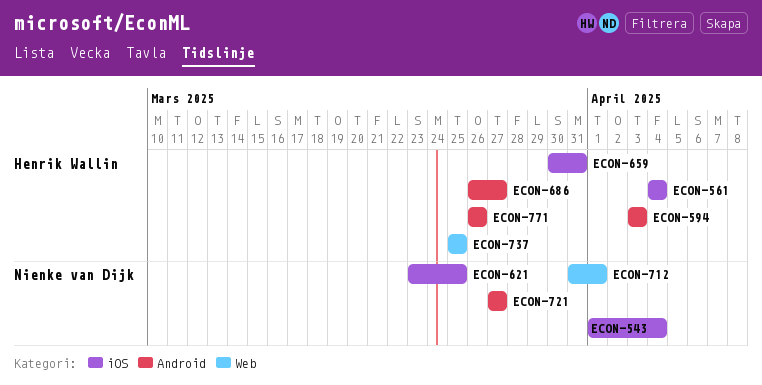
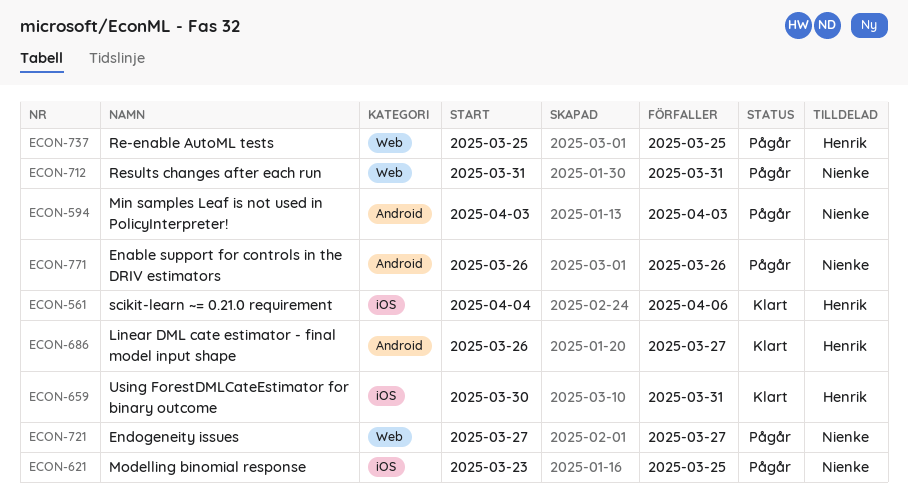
ECON-543: present -> none
ECON-561, due: Apr 4 -> Apr 6
ECON-594, owner: Henrik Wallin -> Nienke van Dijk
ECON-712, due: Apr 1 -> Mar 31
ECON-721, label: Android -> Web
ECON-771, owner: Henrik Wallin -> Nienke van Dijk

